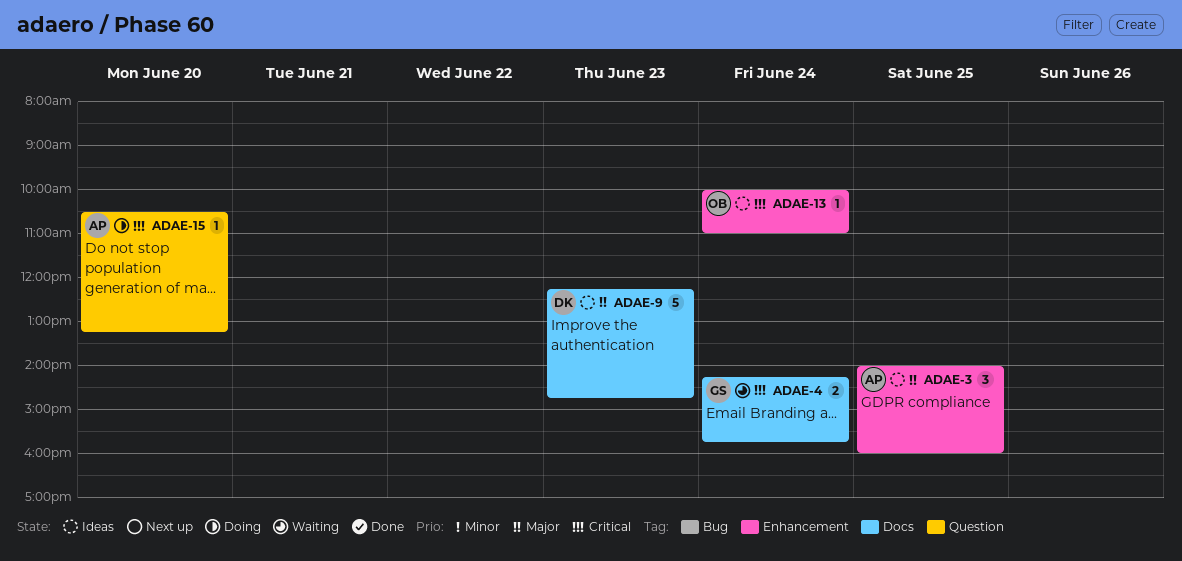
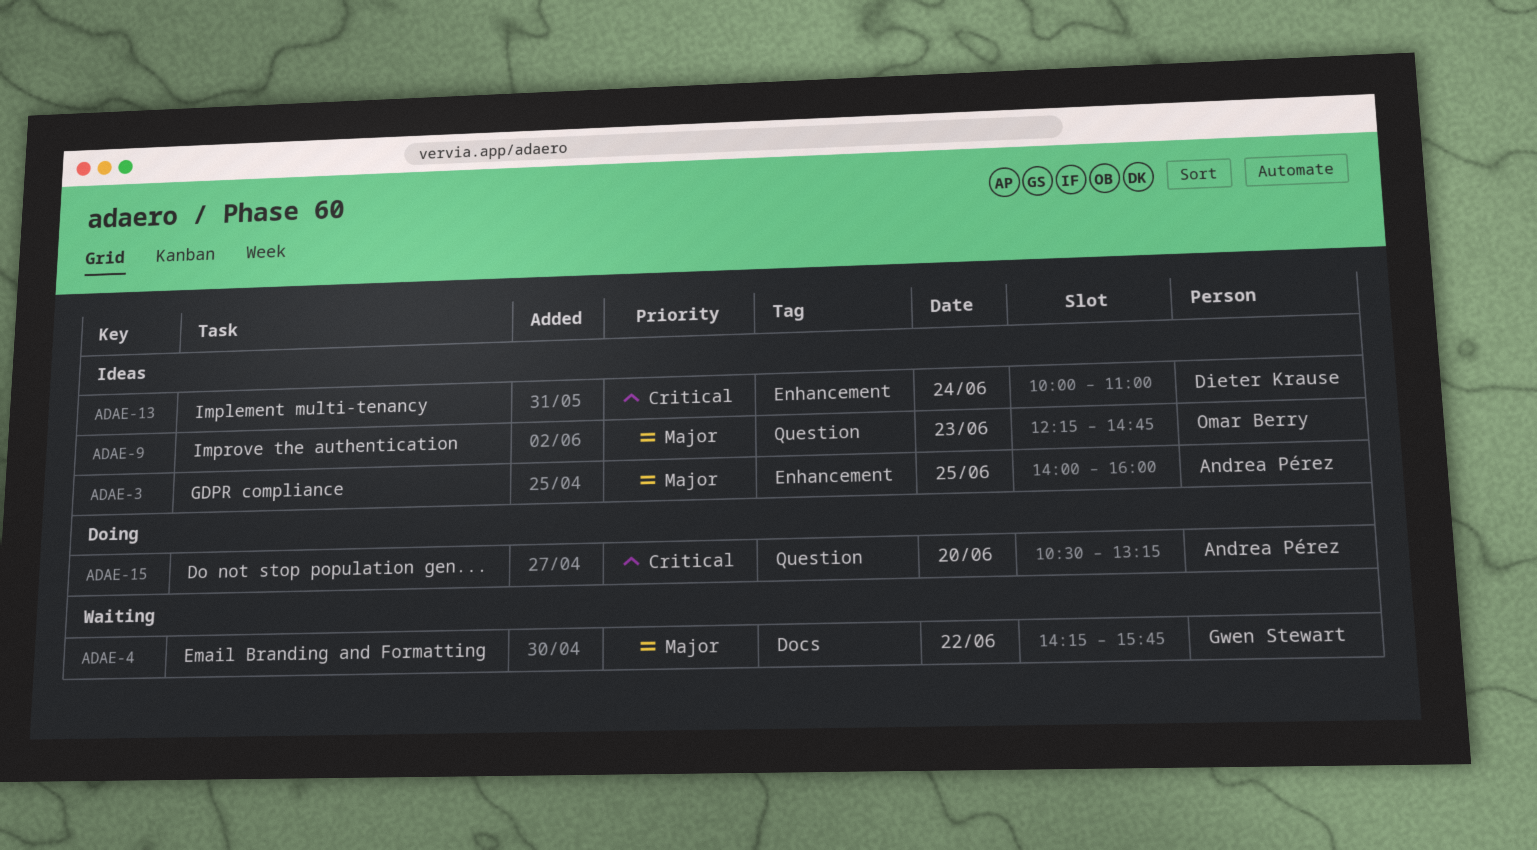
ADAE-4, priority: Critical -> Major
ADAE-4, day: Jun 24 -> Jun 22
ADAE-9, owner: Dieter Krause -> Omar Berry
ADAE-9, label: Docs -> Question
ADAE-13, owner: Omar Berry -> Dieter Krause

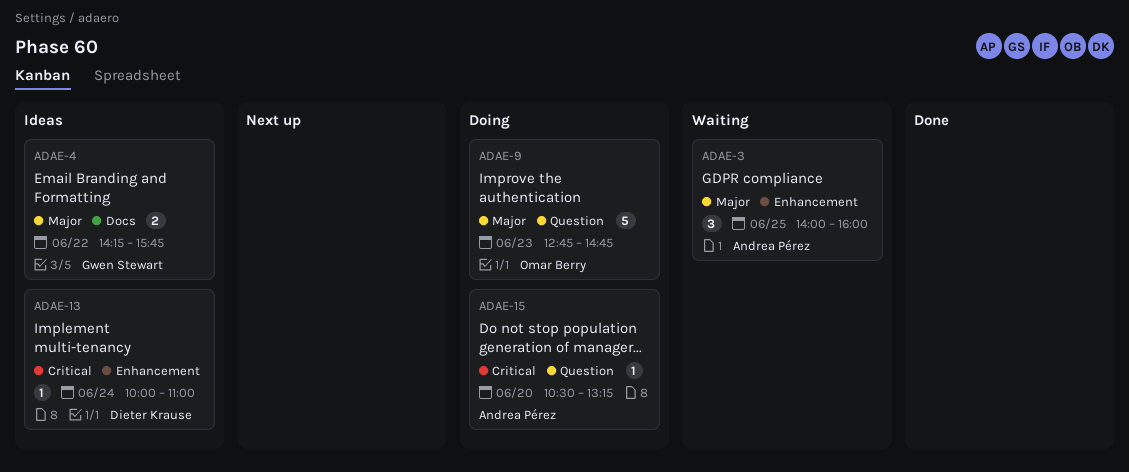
ADAE-3, status: Ideas -> Waiting
ADAE-4, status: Waiting -> Ideas
ADAE-9, status: Ideas -> Doing
ADAE-9, begins: 12:15 -> 12:45

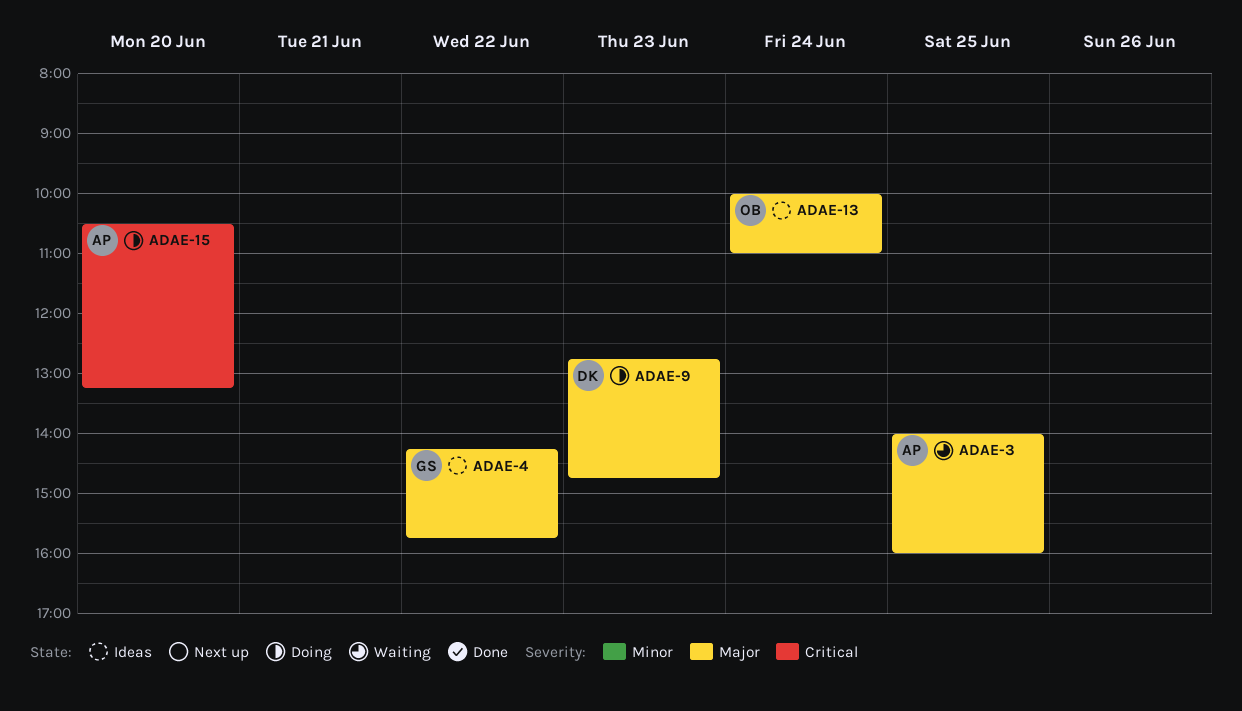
ADAE-9, owner: Omar Berry -> Dieter Krause
ADAE-13, owner: Dieter Krause -> Omar Berry
ADAE-13, priority: Critical -> Major

